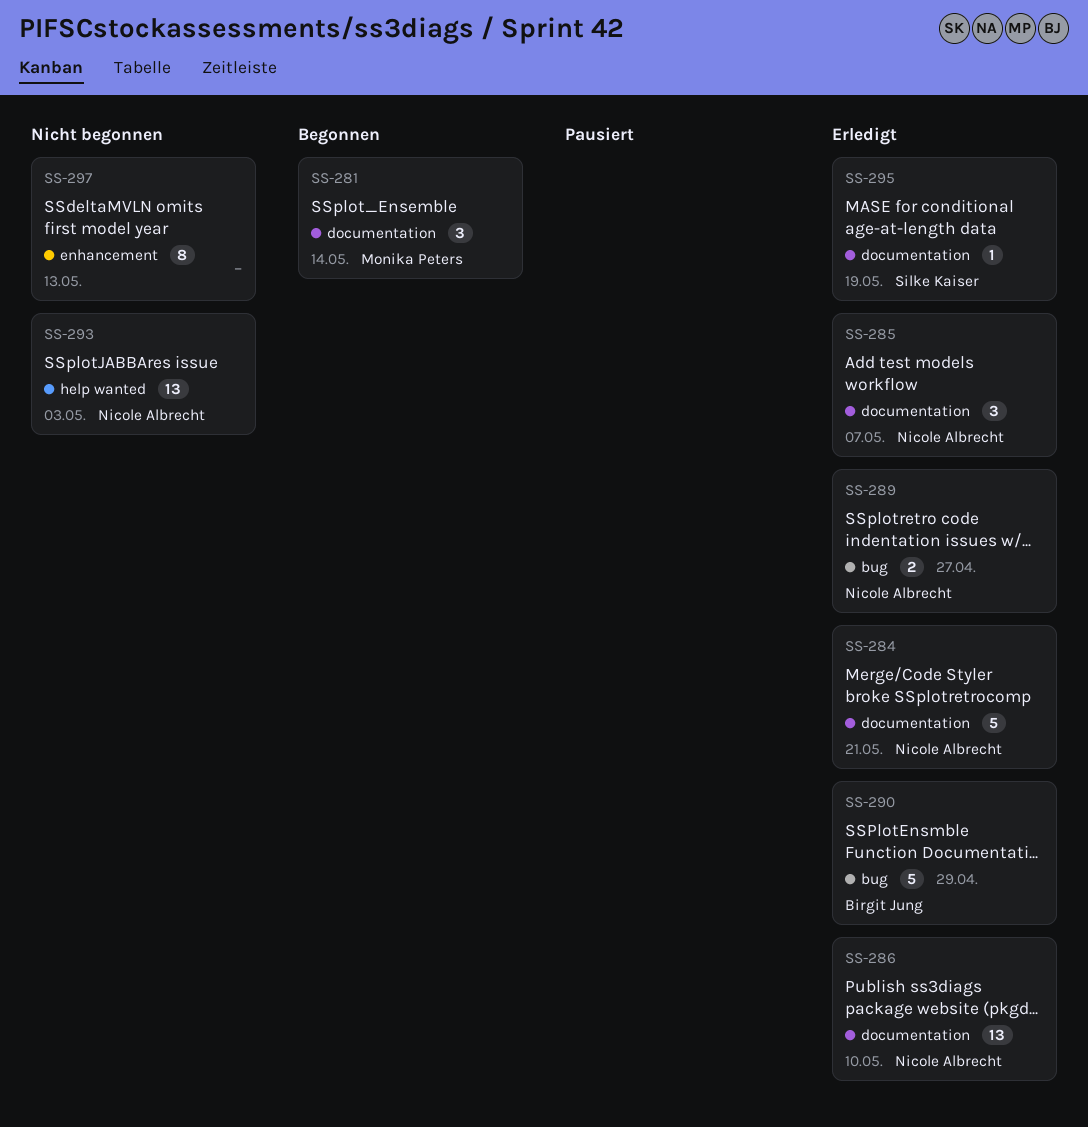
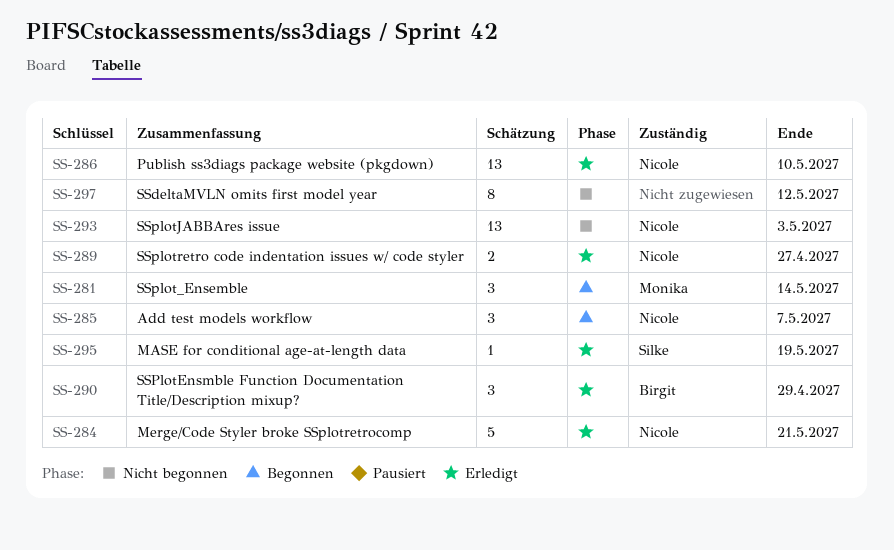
SS-285, status: Erledigt -> Begonnen
SS-290, estimate: 5 -> 3
SS-297, due: May 13 -> May 12

